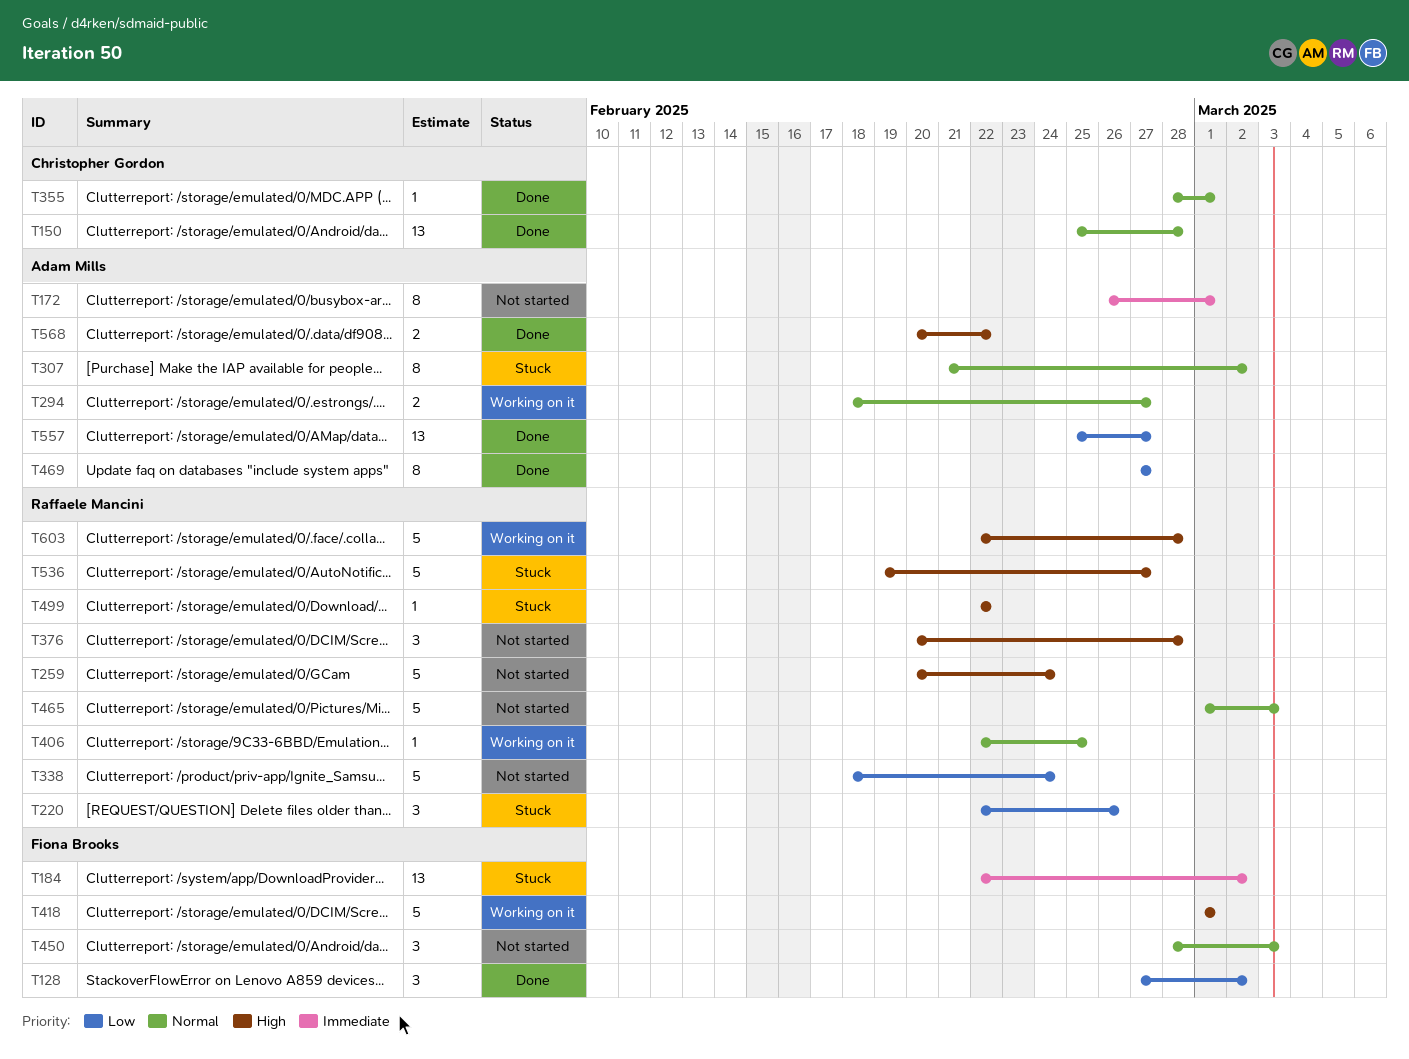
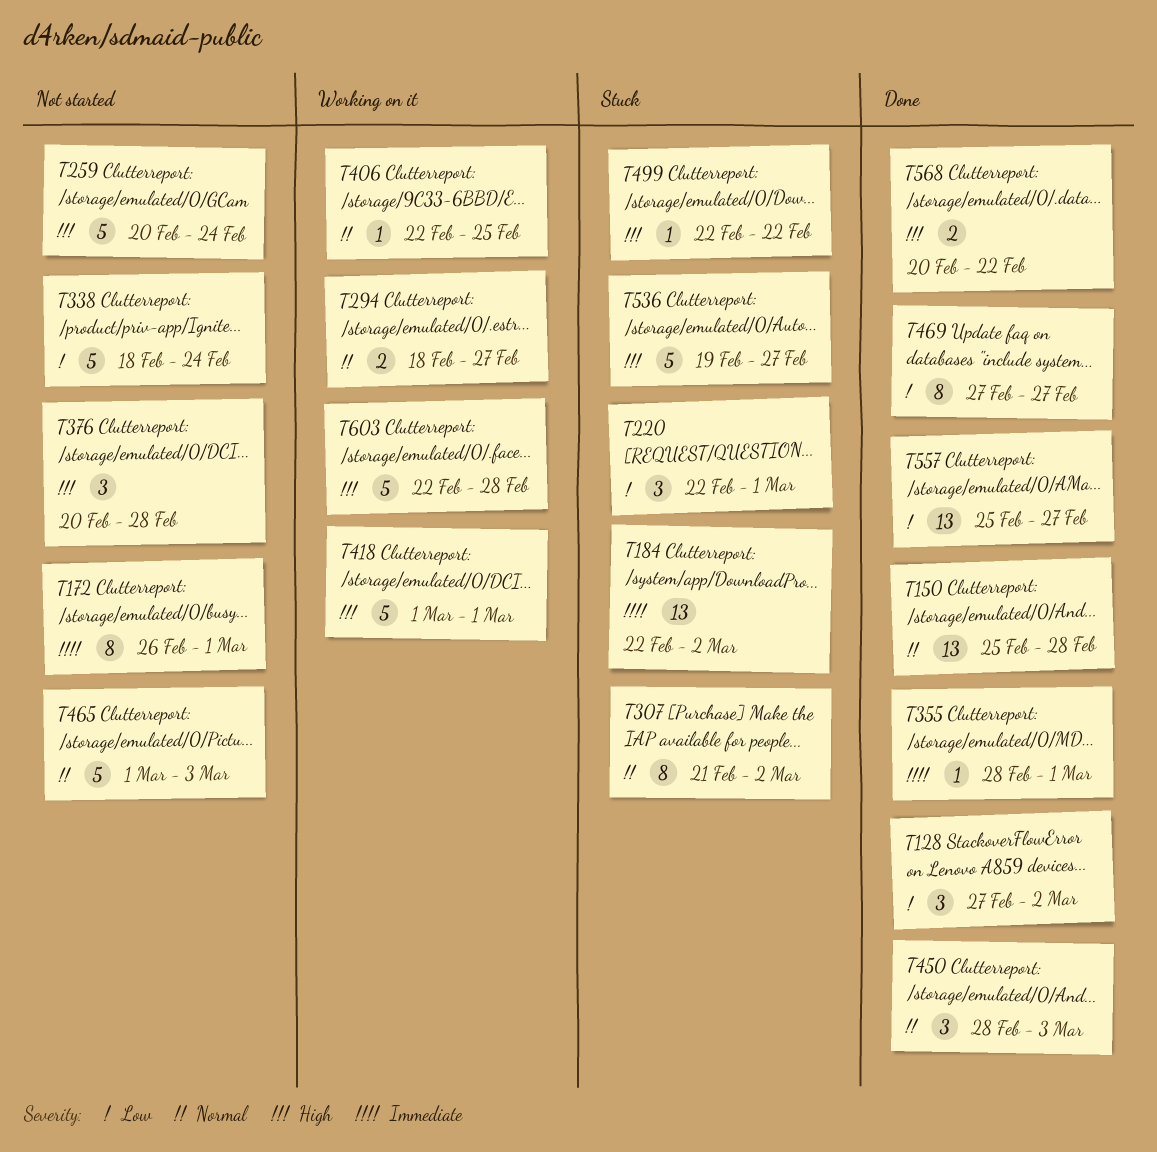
T220, due: Feb 26 -> Mar 1
T355, priority: Normal -> Immediate
T450, status: Not started -> Done

